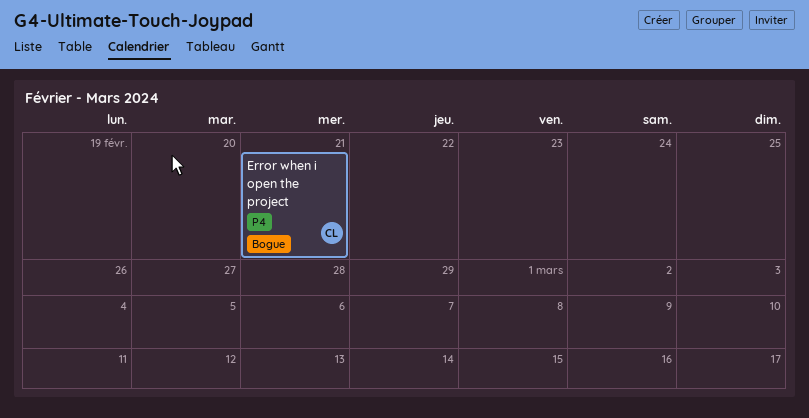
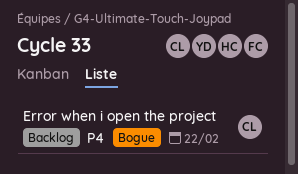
Error when i open the project, due: Feb 21 -> Feb 22

